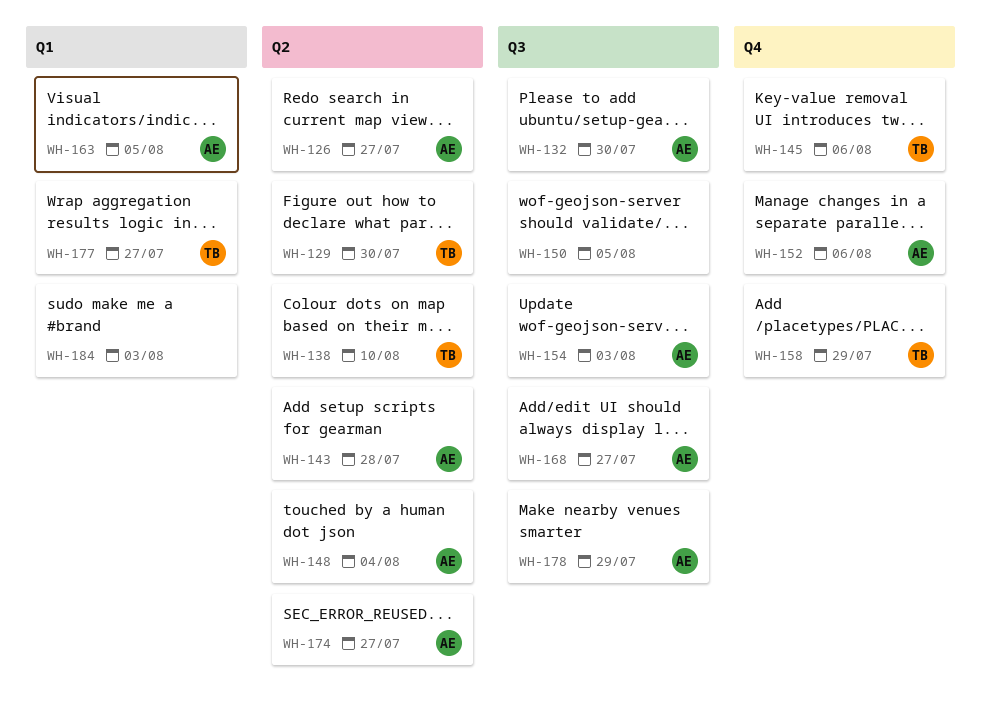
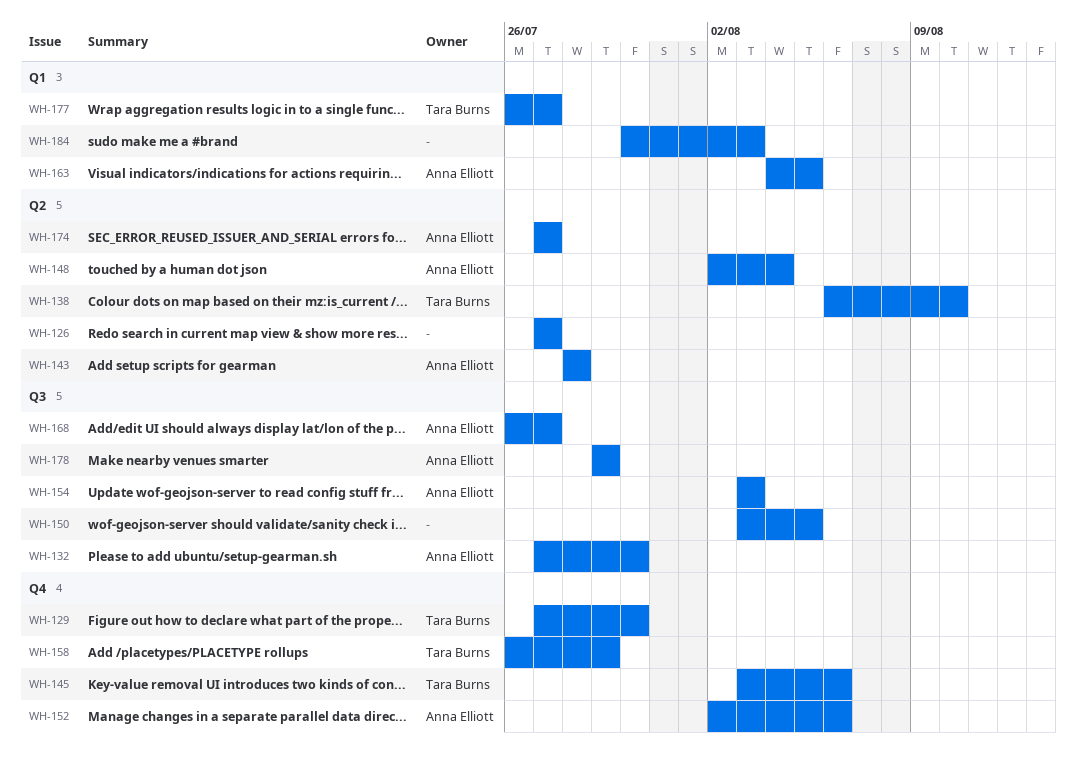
WH-126, owner: Anna Elliott -> none
WH-129, label: Q2 -> Q4

